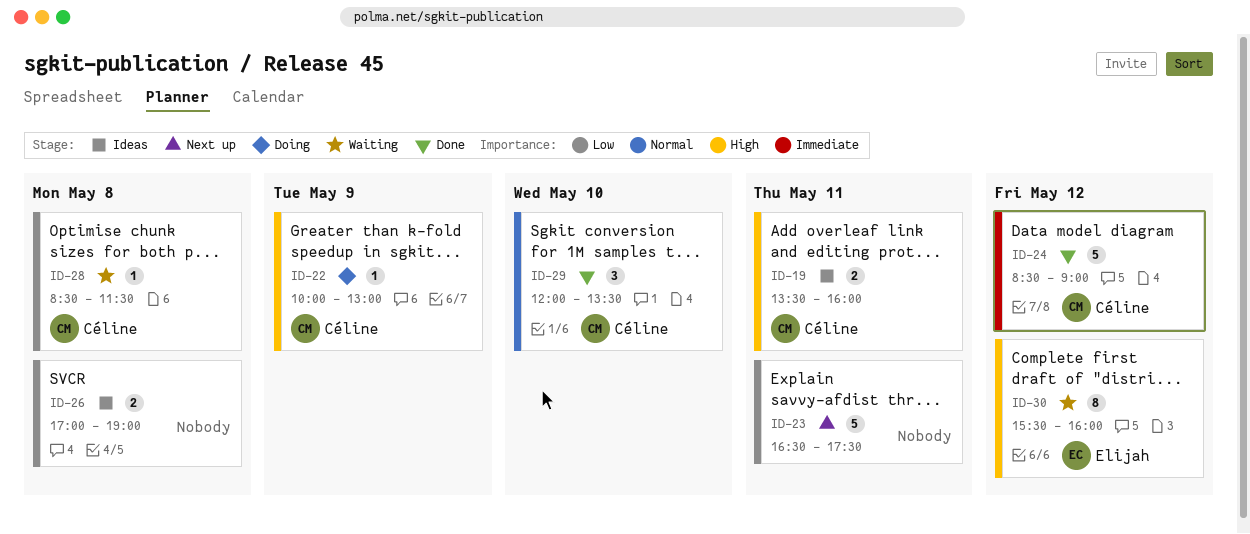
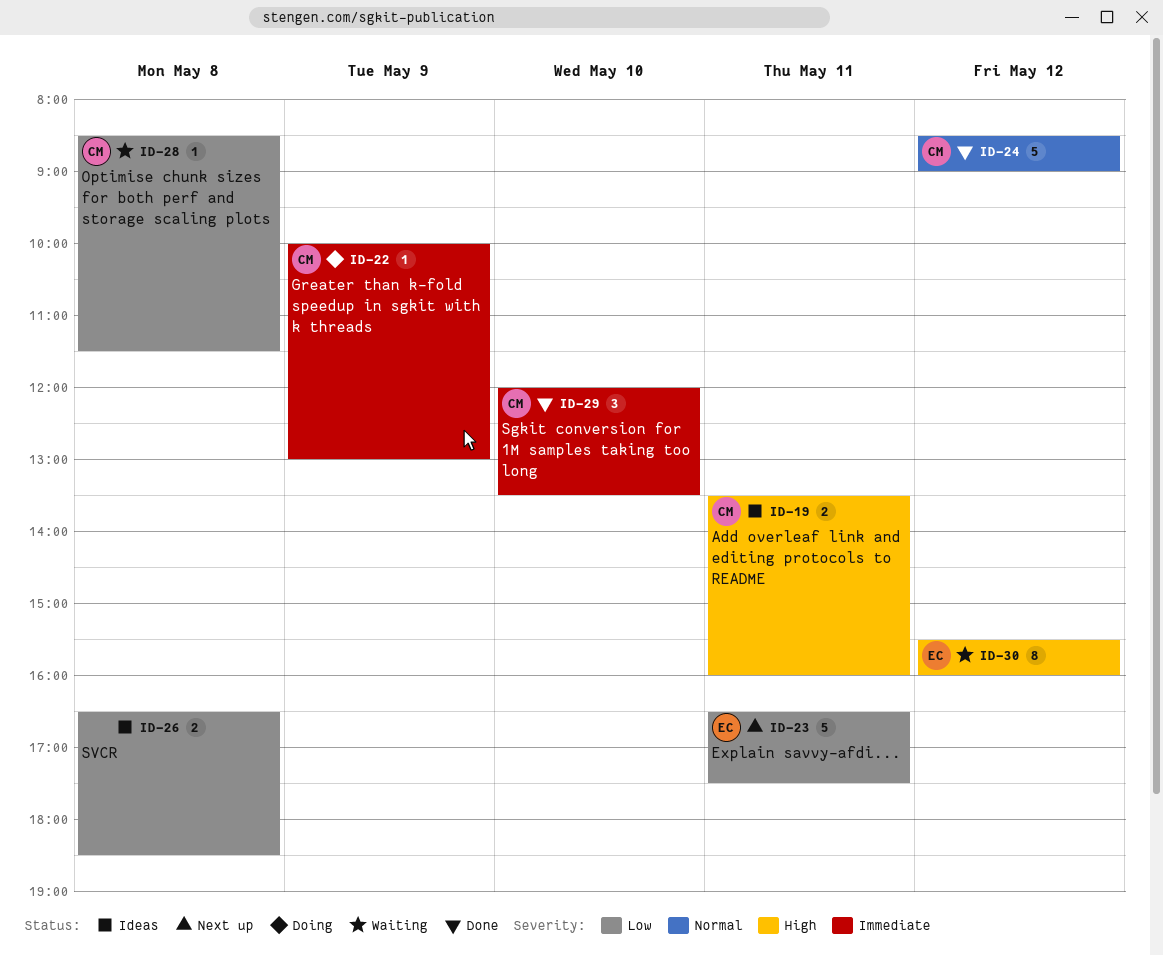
ID-22, priority: High -> Immediate
ID-23, owner: none -> Elijah
ID-24, priority: Immediate -> Normal
ID-26, begins: 17:00 -> 16:30
ID-26, ends: 19:00 -> 18:30
ID-29, priority: Normal -> Immediate

